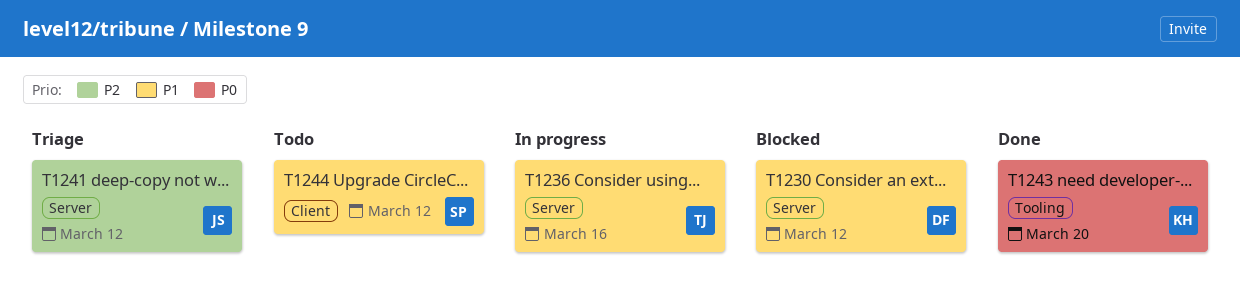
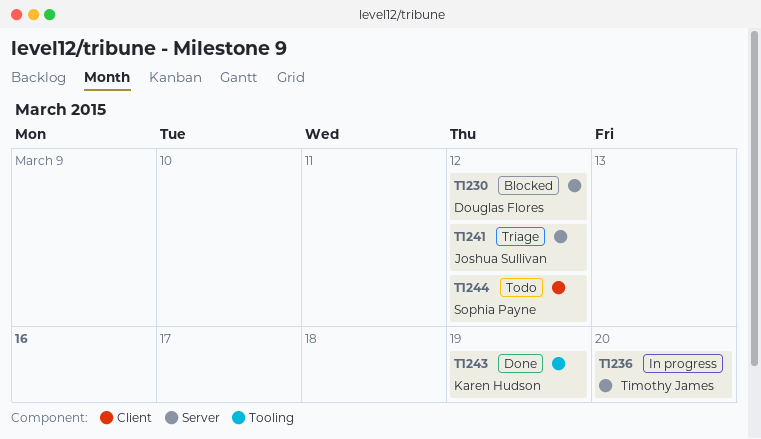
T1236, due: Mar 16 -> Mar 20
T1243, due: Mar 20 -> Mar 19

